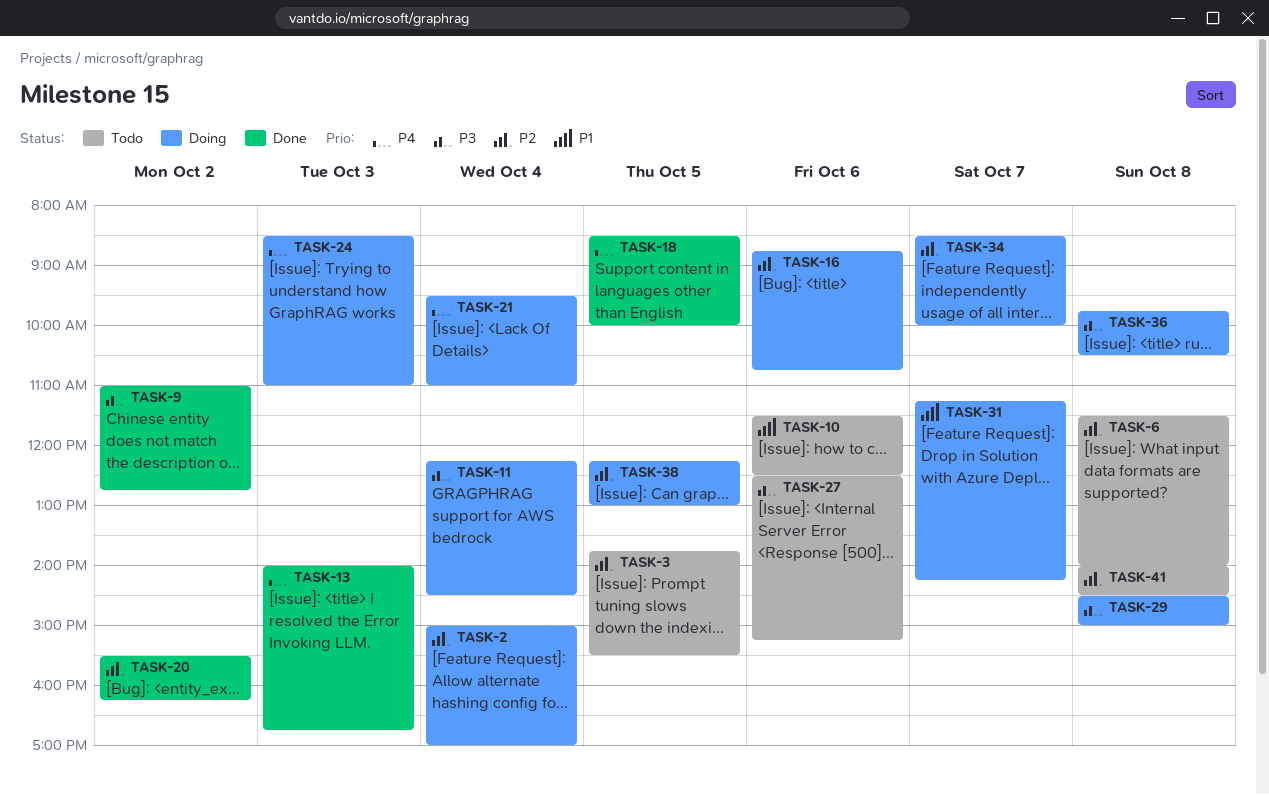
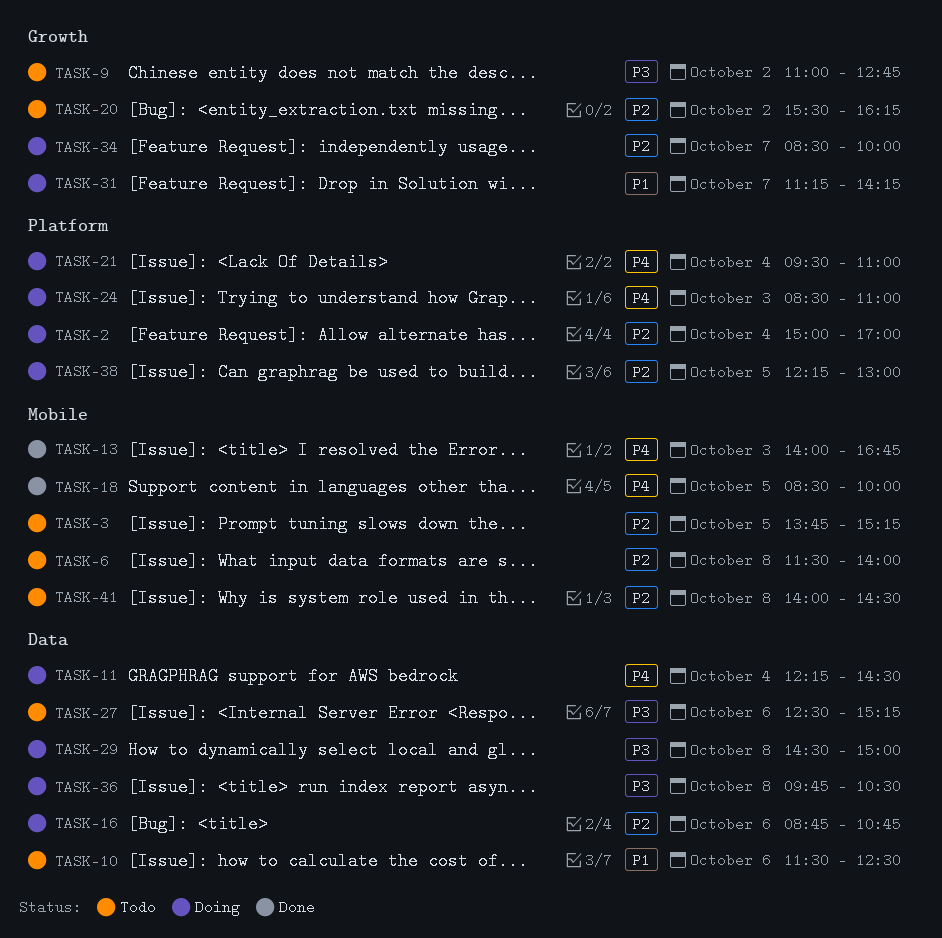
TASK-3, ends: 15:30 -> 15:15
TASK-9, status: Done -> Todo
TASK-11, priority: P3 -> P4
TASK-20, status: Done -> Todo

